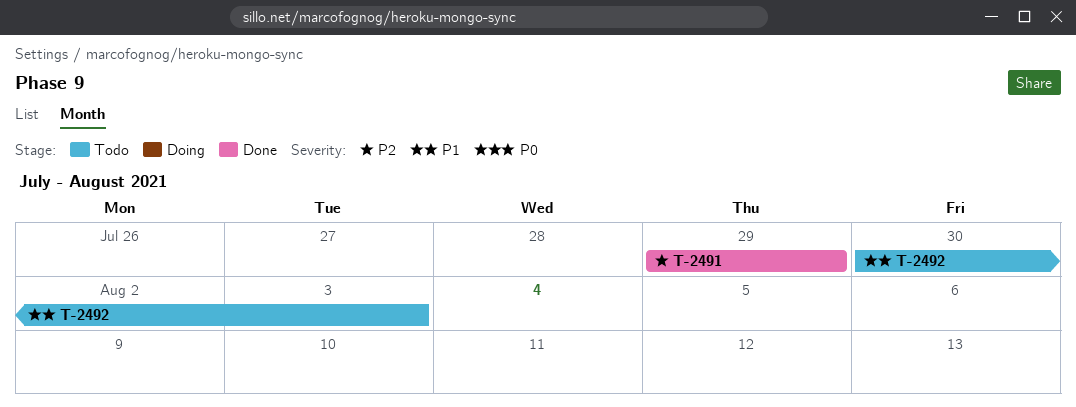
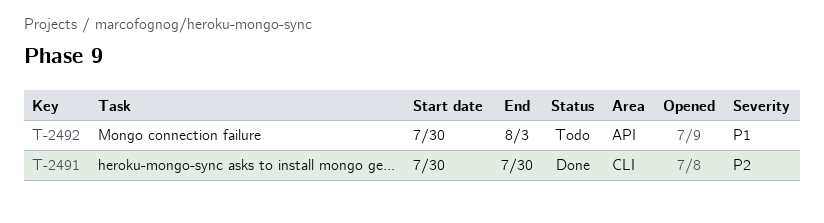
T-2491, start: Jul 29 -> Jul 30
T-2491, due: Jul 29 -> Jul 30

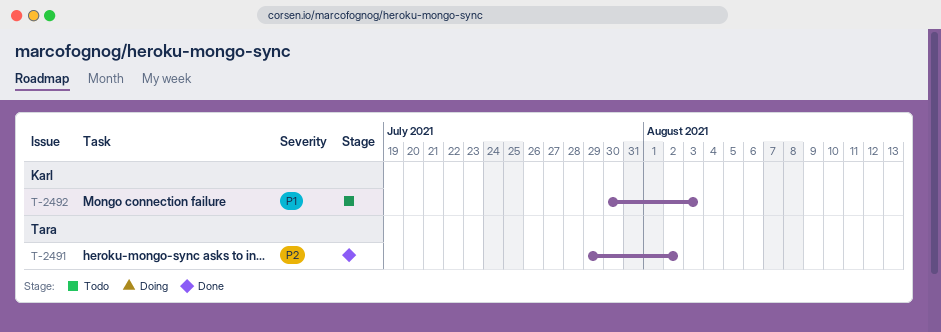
T-2491, start: Jul 30 -> Jul 29
T-2491, due: Jul 30 -> Aug 2

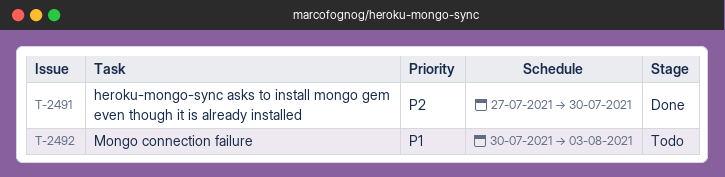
T-2491, start: Jul 29 -> Jul 27
T-2491, due: Aug 2 -> Jul 30

